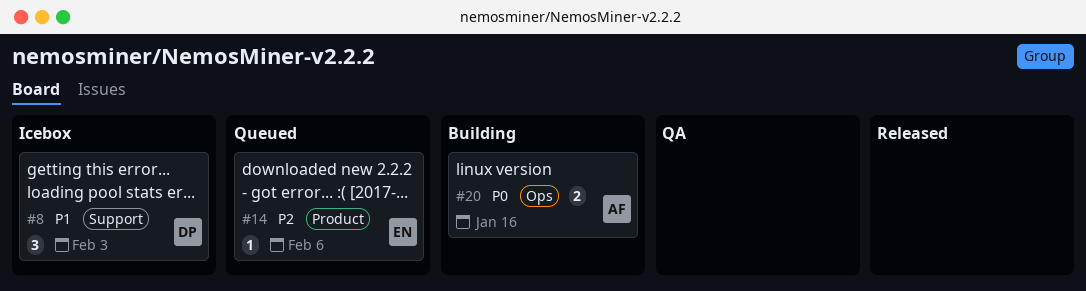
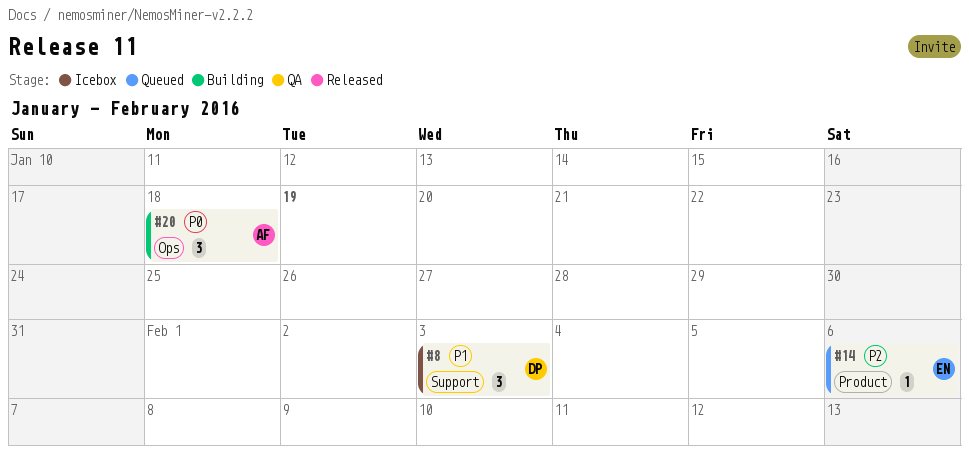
#20, estimate: 2 -> 3
#20, due: Jan 16 -> Jan 18

